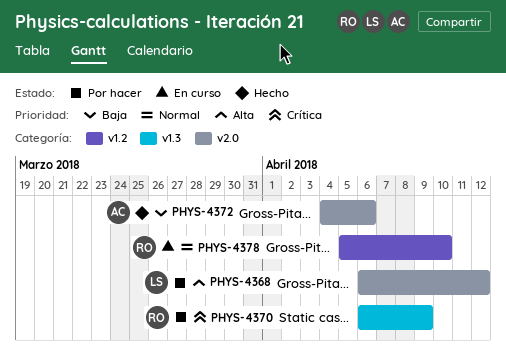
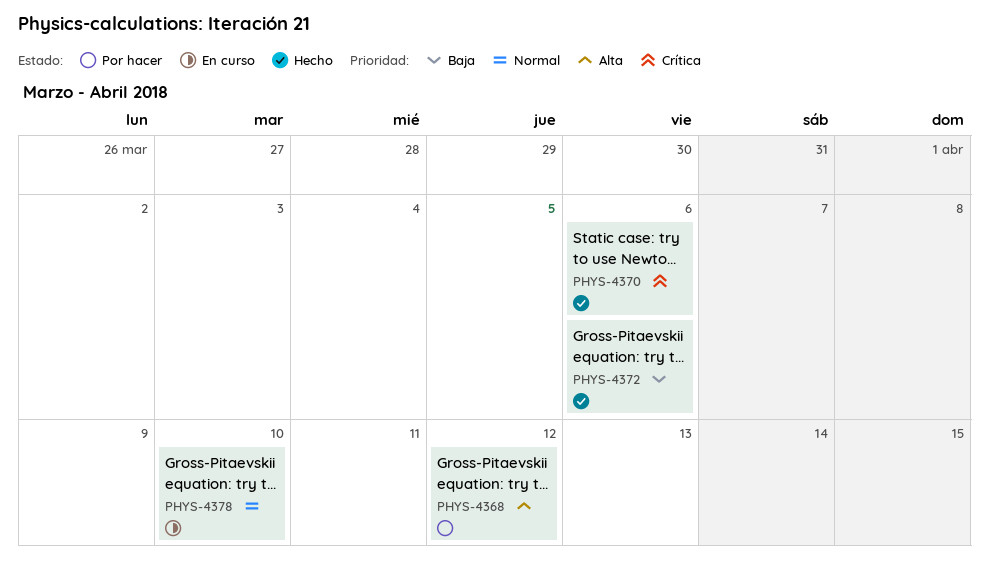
PHYS-4370, status: Por hacer -> Hecho
PHYS-4370, due: Apr 9 -> Apr 6

